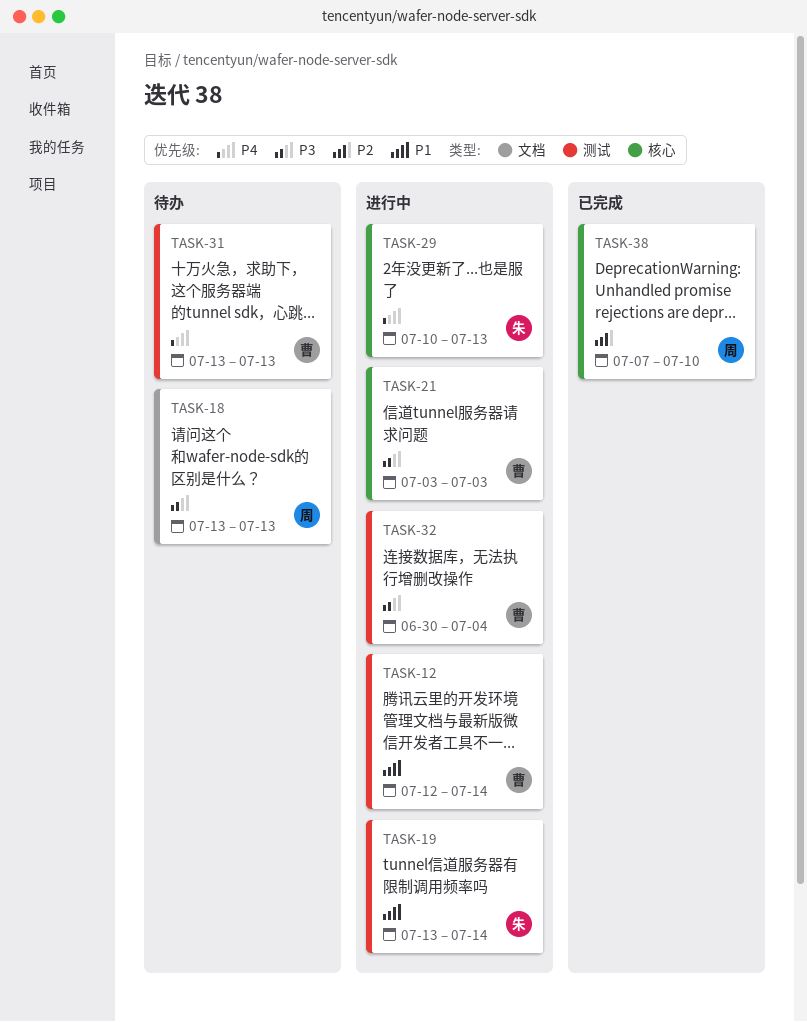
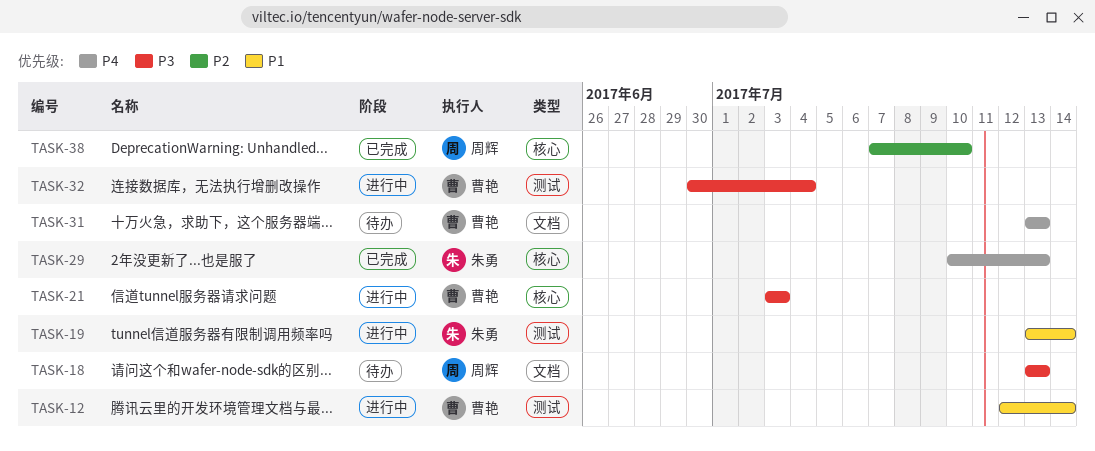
TASK-29, status: 进行中 -> 已完成
TASK-31, label: 测试 -> 文档

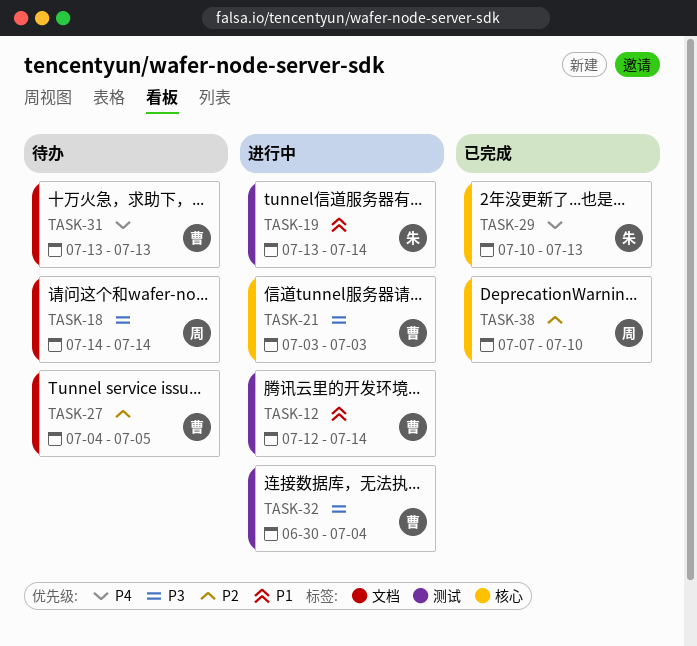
TASK-18, start: Jul 13 -> Jul 14
TASK-18, due: Jul 13 -> Jul 14
TASK-27: none -> present

